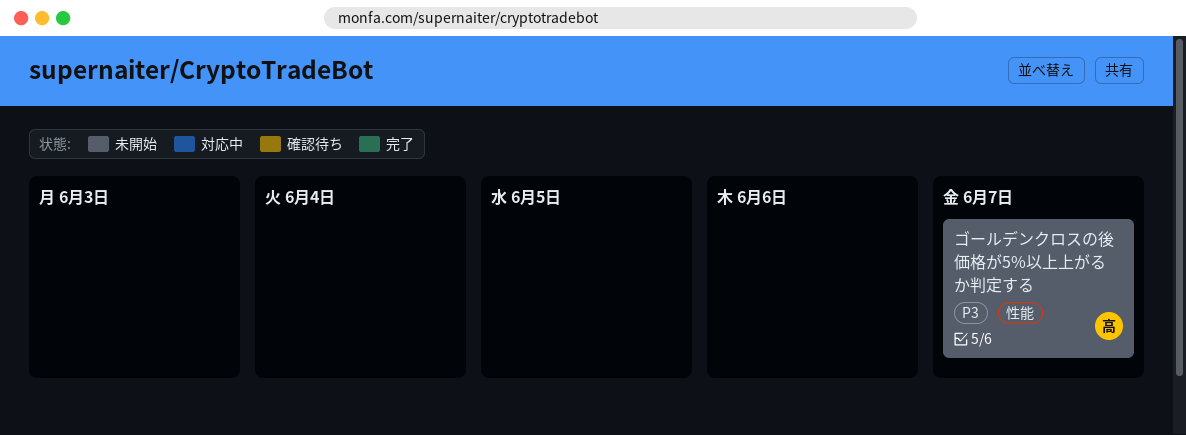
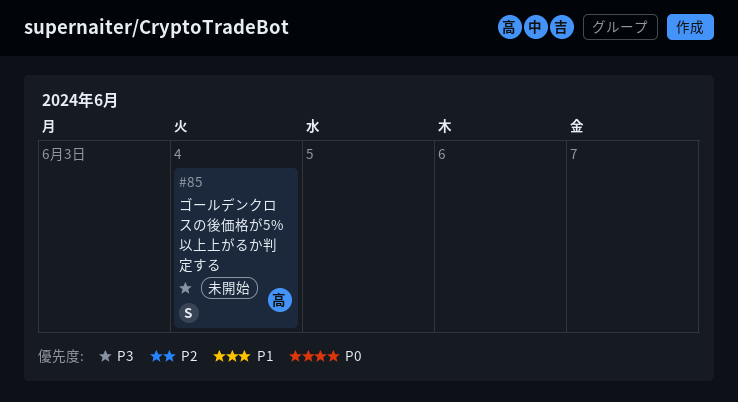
ゴールデンクロスの後価格が5%以上上がるか判定する, due: Jun 7 -> Jun 4

